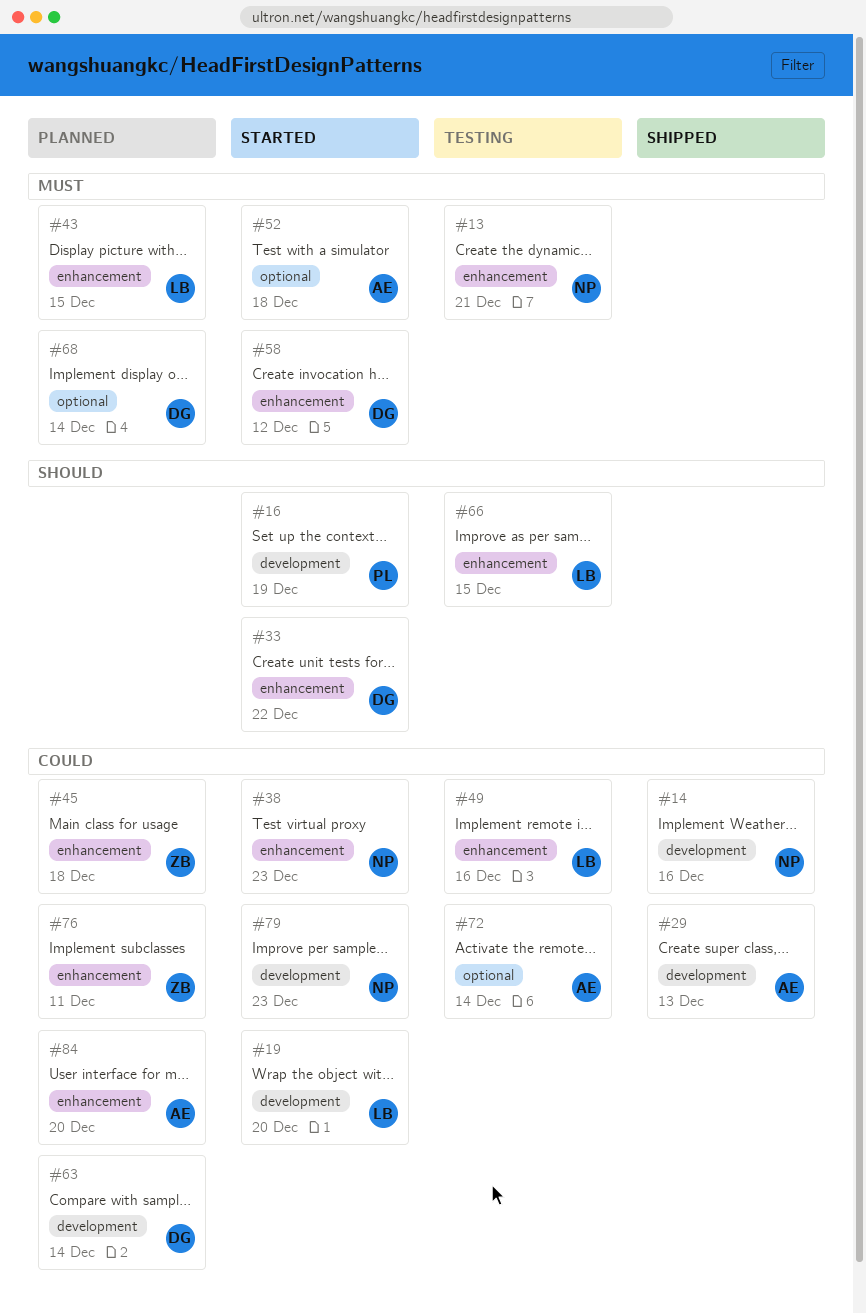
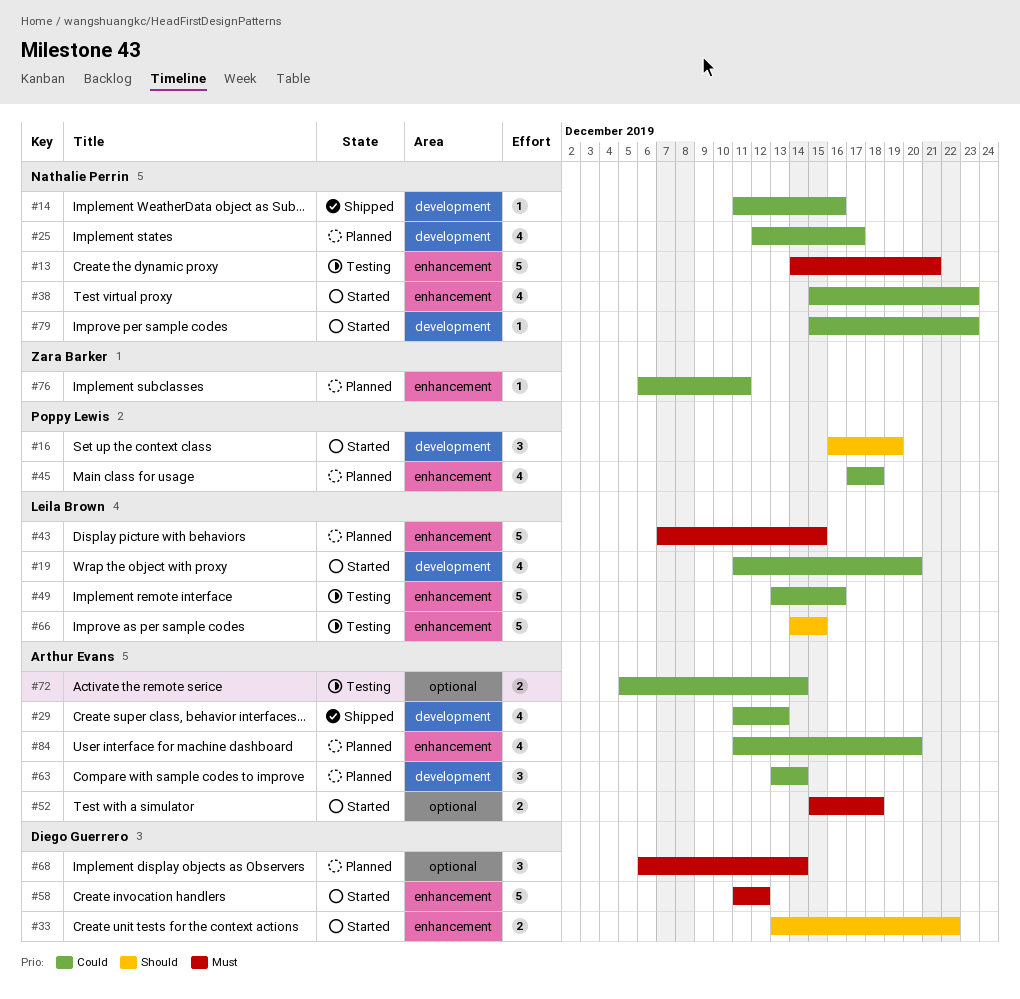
#25: none -> present
#45, owner: Zara Barker -> Poppy Lewis
#63, owner: Diego Guerrero -> Arthur Evans

